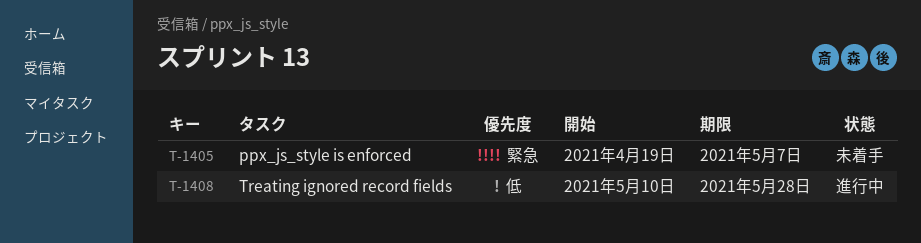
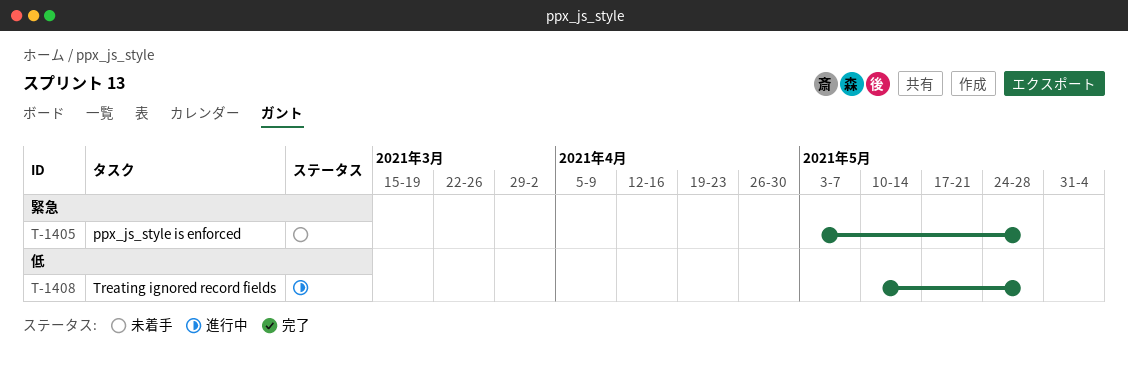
T-1405, start: Apr 19 -> May 3
T-1405, due: May 7 -> May 28

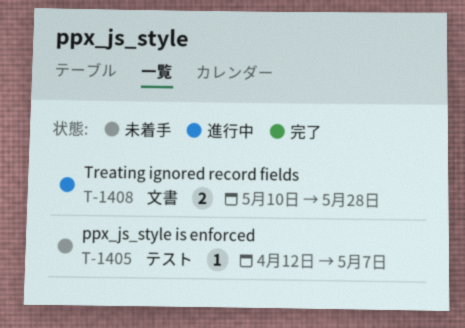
T-1405, start: May 3 -> Apr 12
T-1405, due: May 28 -> May 7

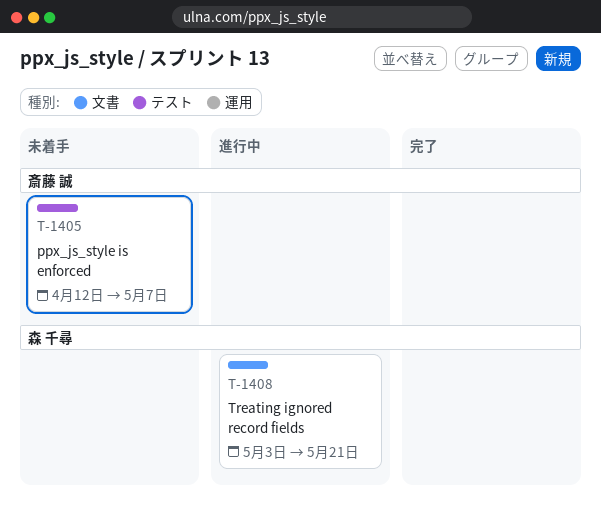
T-1408, start: May 10 -> May 3
T-1408, due: May 28 -> May 21

